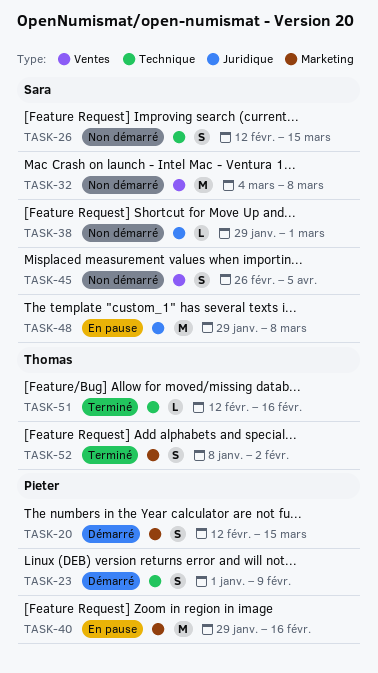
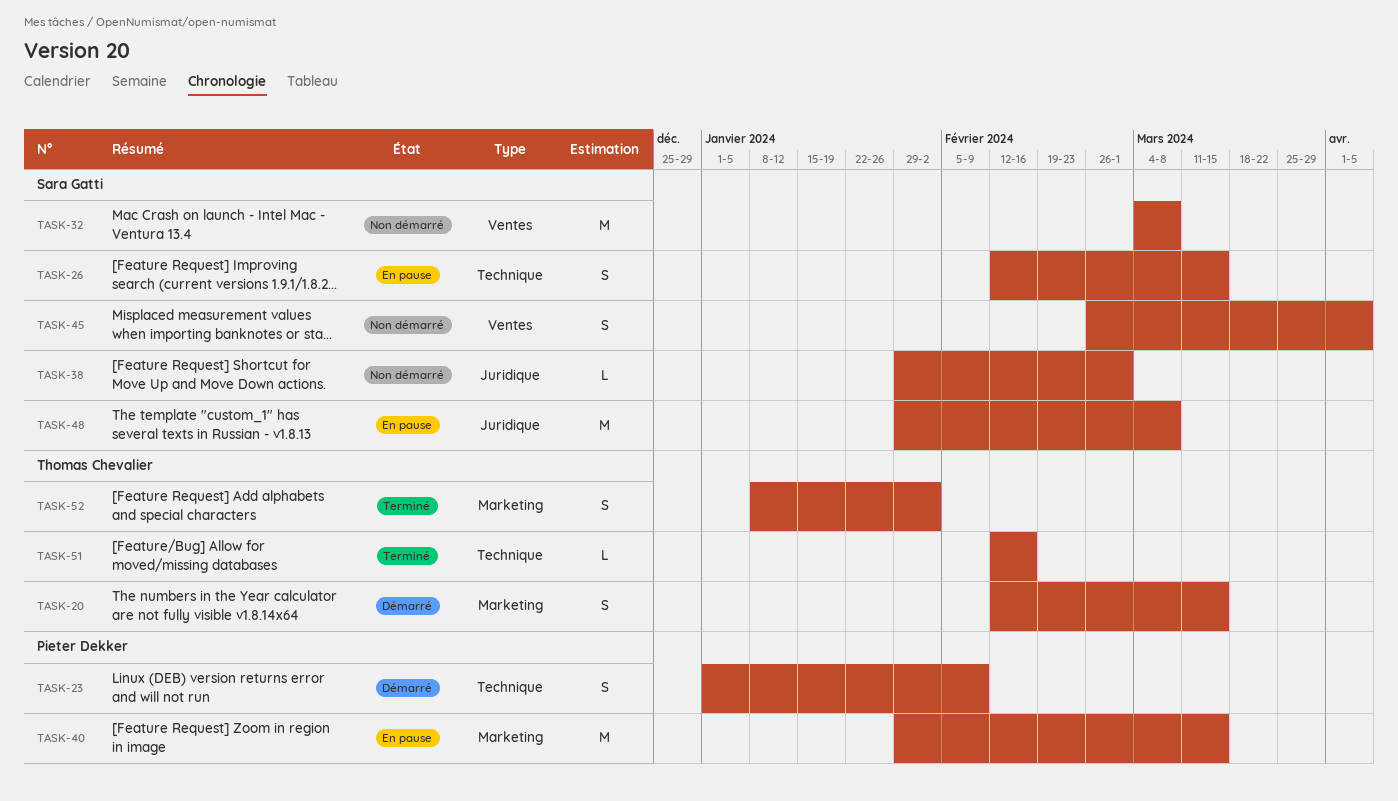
TASK-20, owner: Pieter Dekker -> Thomas Chevalier
TASK-26, status: Non démarré -> En pause
TASK-40, due: Feb 16 -> Mar 15

